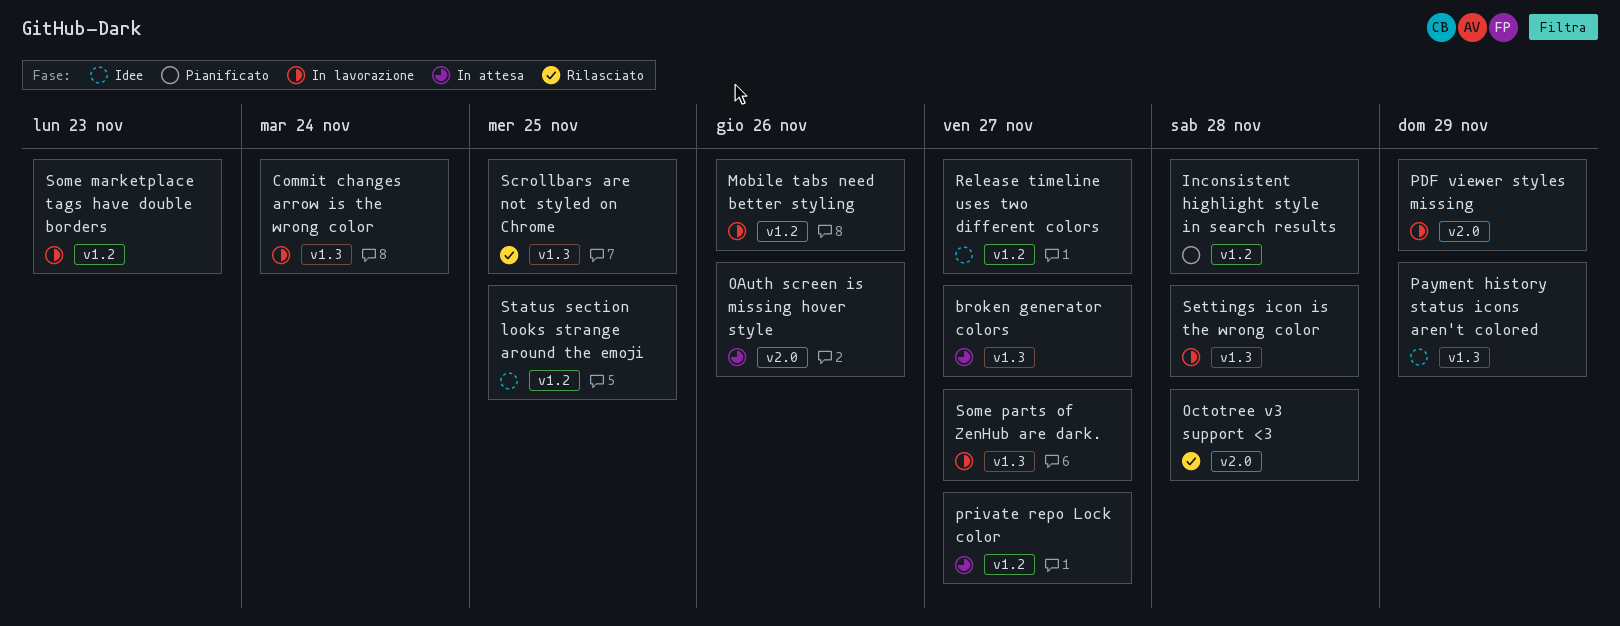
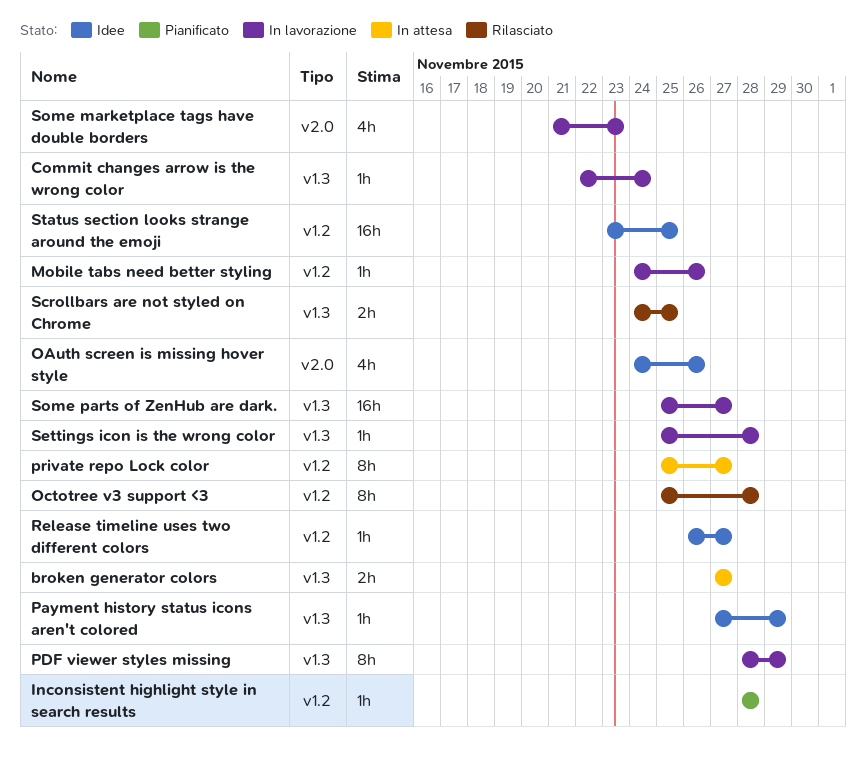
OAuth screen is missing hover style, status: In attesa -> Idee
Octotree v3 support <3, label: v2.0 -> v1.2
PDF viewer styles missing, label: v2.0 -> v1.3
Some marketplace tags have double borders, label: v1.2 -> v2.0

